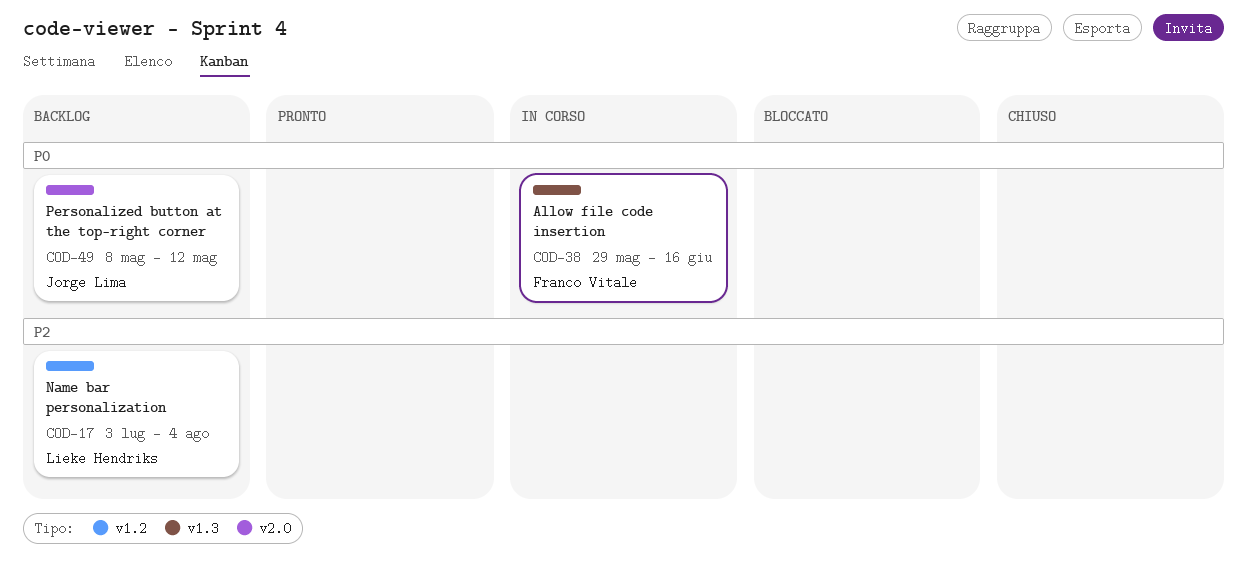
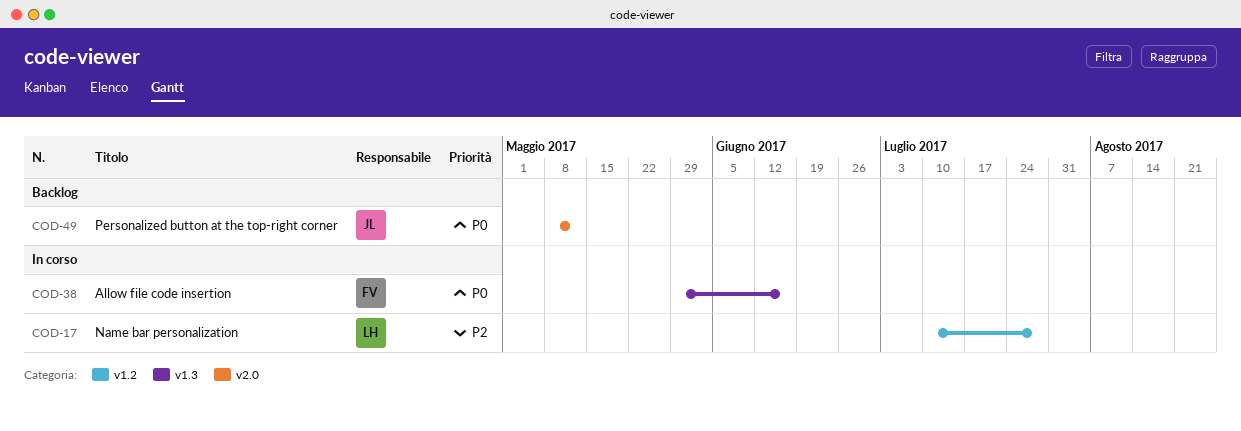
COD-17, status: Backlog -> In corso
COD-17, start: Jul 3 -> Jul 10
COD-17, due: Aug 4 -> Jul 28

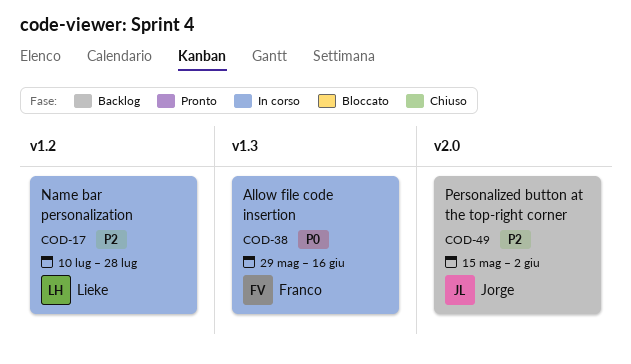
COD-49, priority: P0 -> P2
COD-49, start: May 8 -> May 15
COD-49, due: May 12 -> Jun 2

